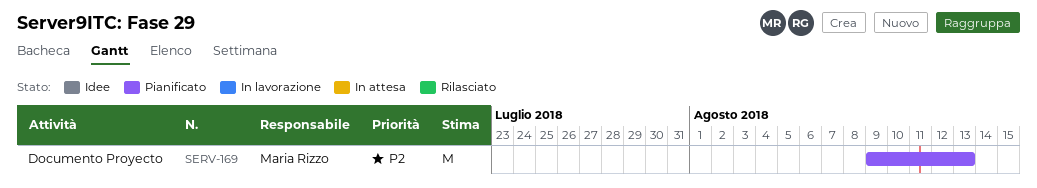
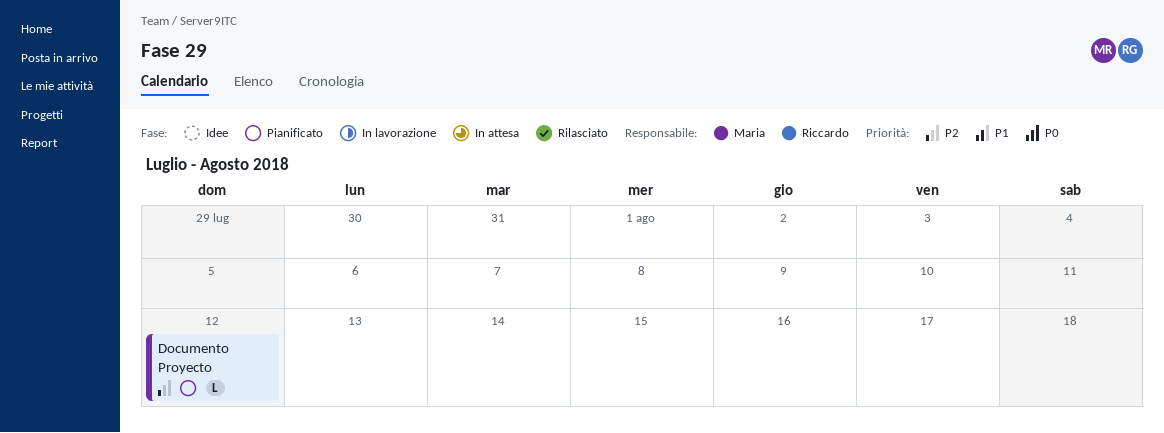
Documento Proyecto, estimate: M -> L
Documento Proyecto, due: Aug 13 -> Aug 12

